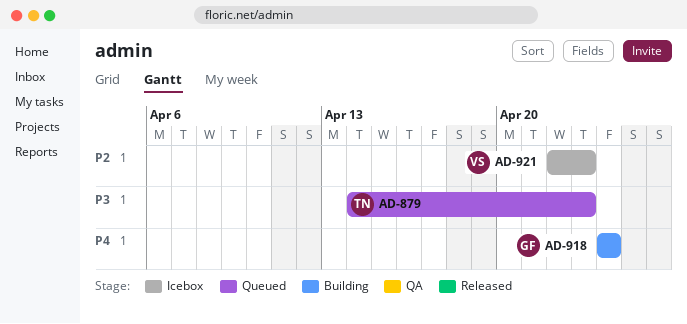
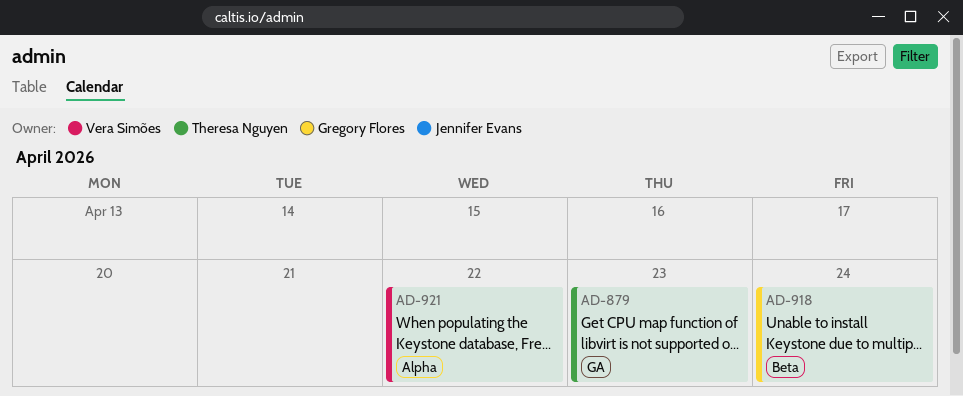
AD-921, due: Apr 23 -> Apr 22

